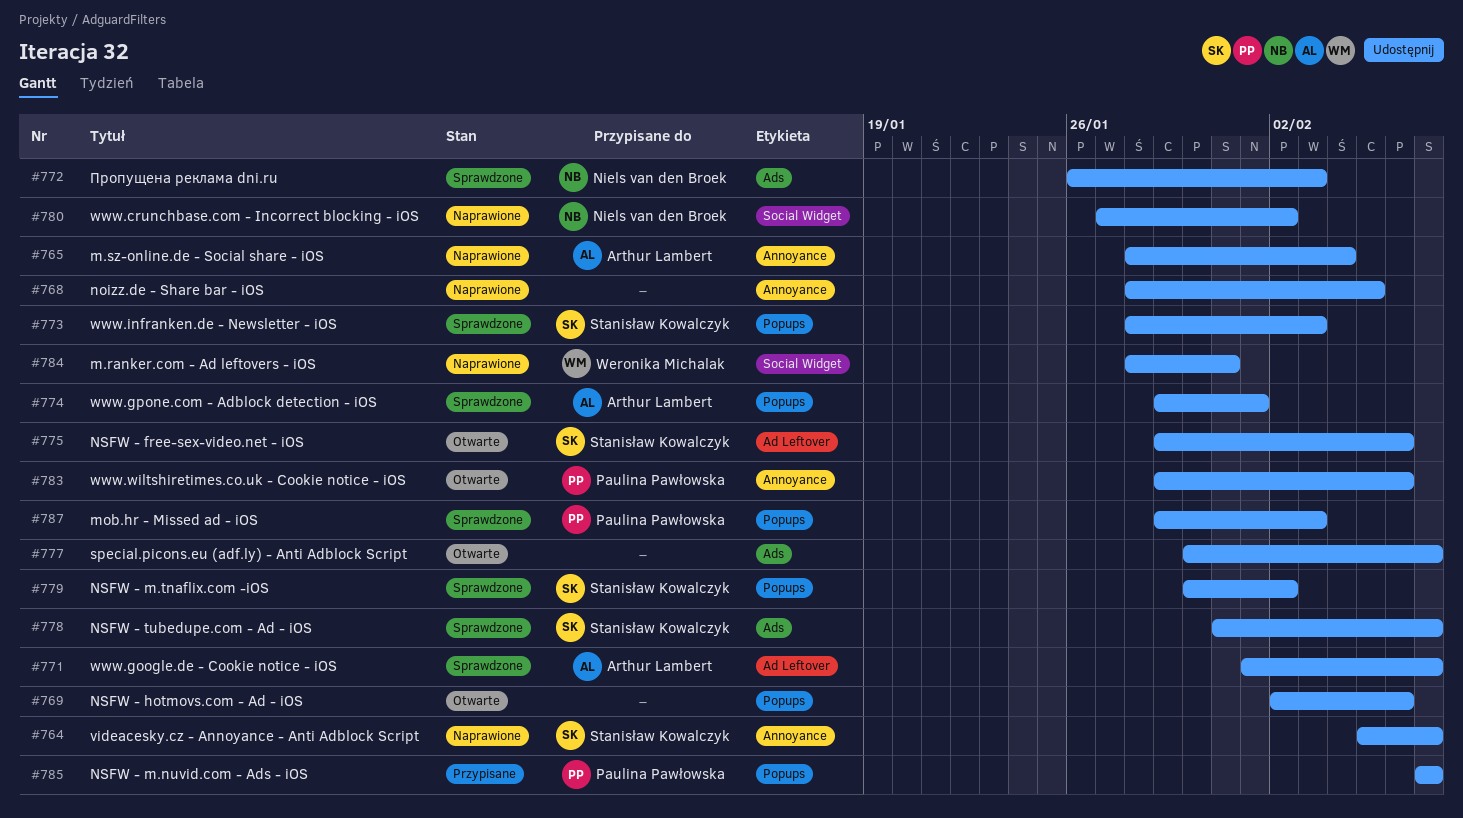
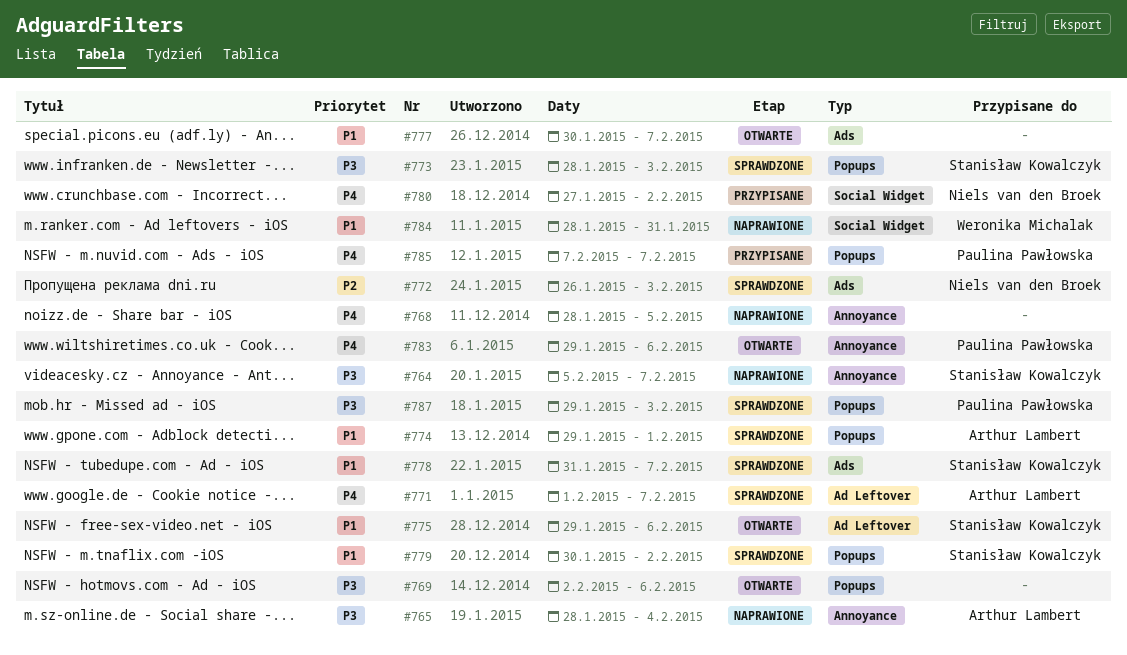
#780, status: Naprawione -> Przypisane

